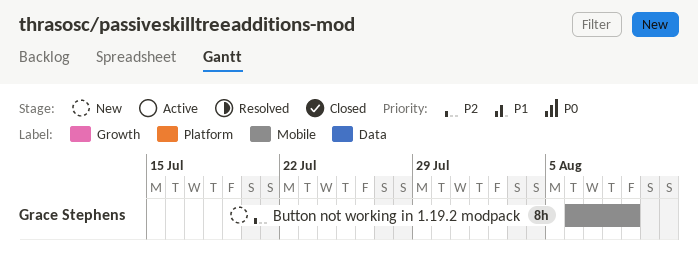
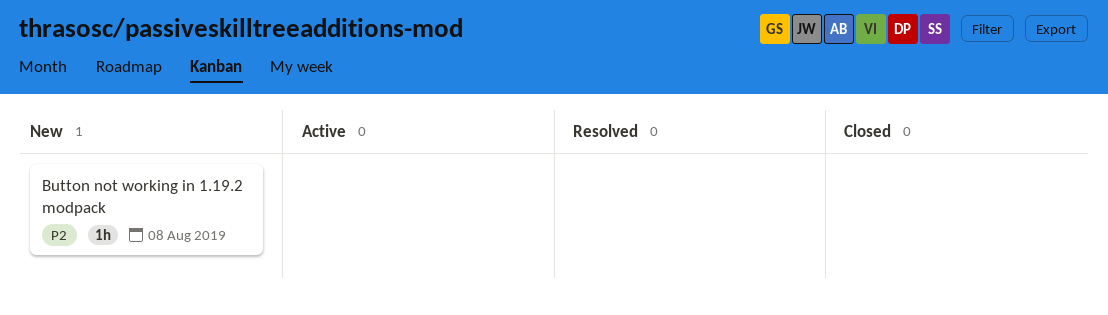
Button not working in 1.19.2 modpack, estimate: 8h -> 1h
Button not working in 1.19.2 modpack, due: Aug 9 -> Aug 8

